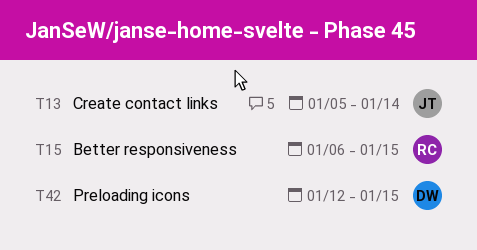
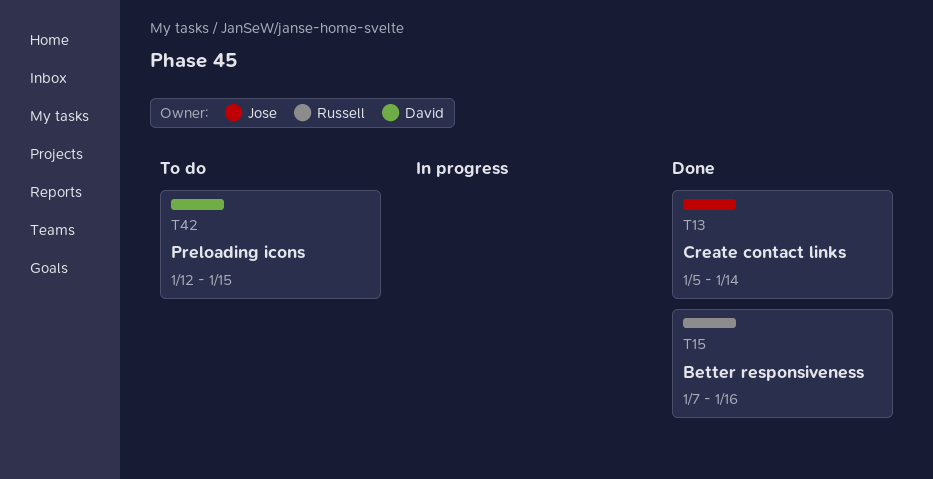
T15, start: Jan 6 -> Jan 7
T15, due: Jan 15 -> Jan 16

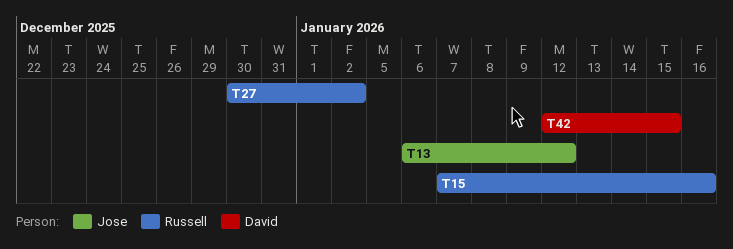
T13, start: Jan 5 -> Jan 6
T13, due: Jan 14 -> Jan 12
T27: none -> present

